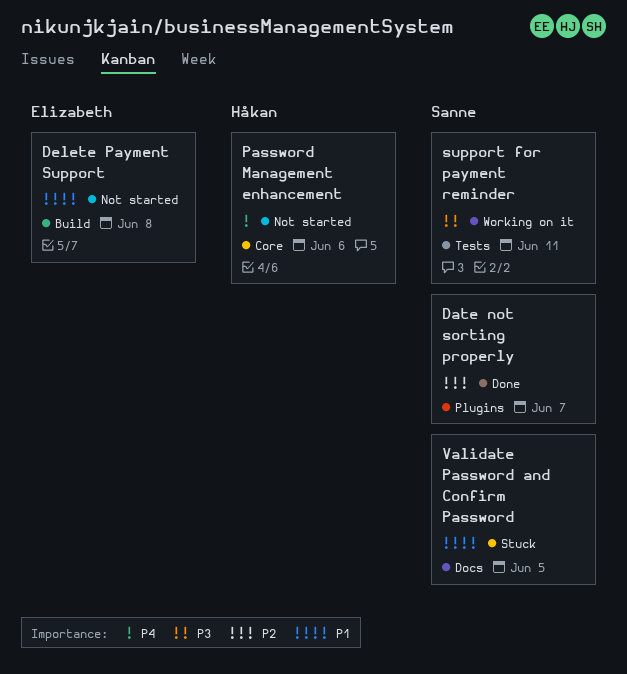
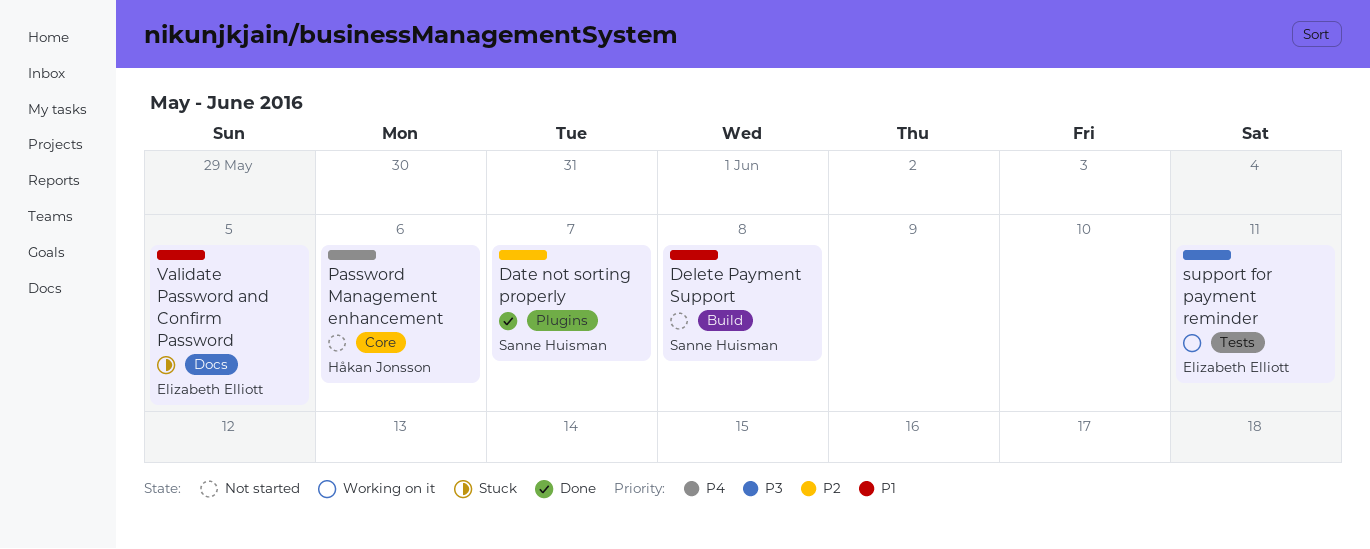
Delete Payment Support, owner: Elizabeth Elliott -> Sanne Huisman
support for payment reminder, owner: Sanne Huisman -> Elizabeth Elliott
Validate Password and Confirm Password, owner: Sanne Huisman -> Elizabeth Elliott

